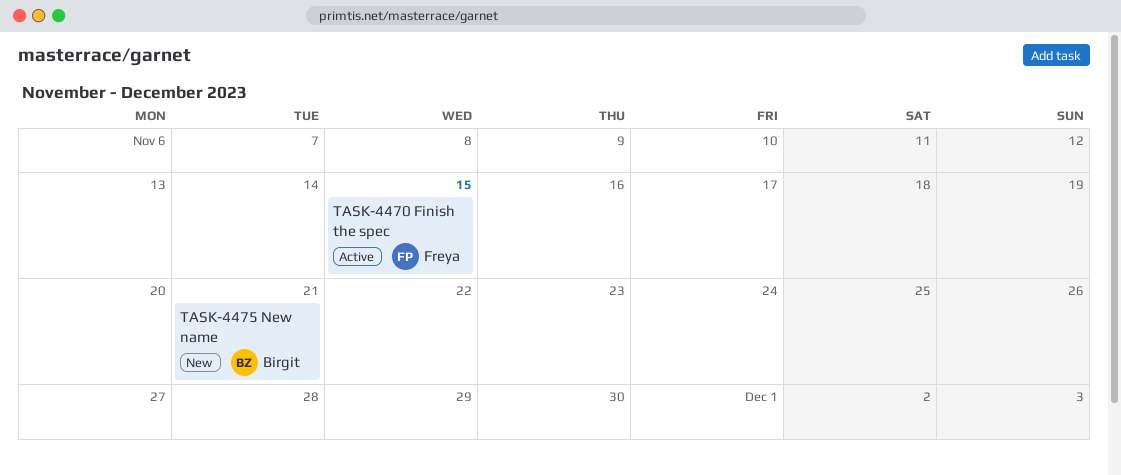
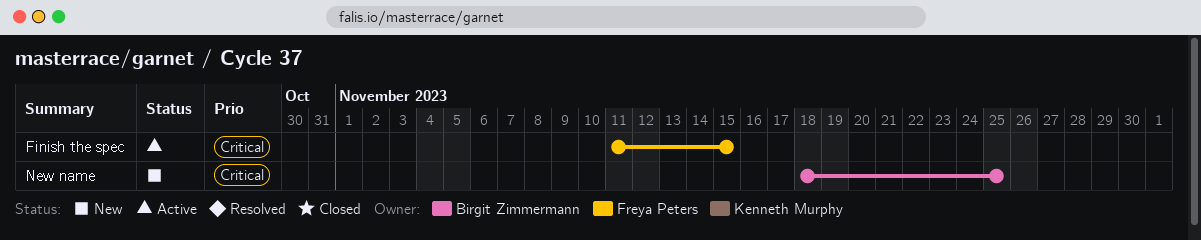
New name, due: Nov 21 -> Nov 25

